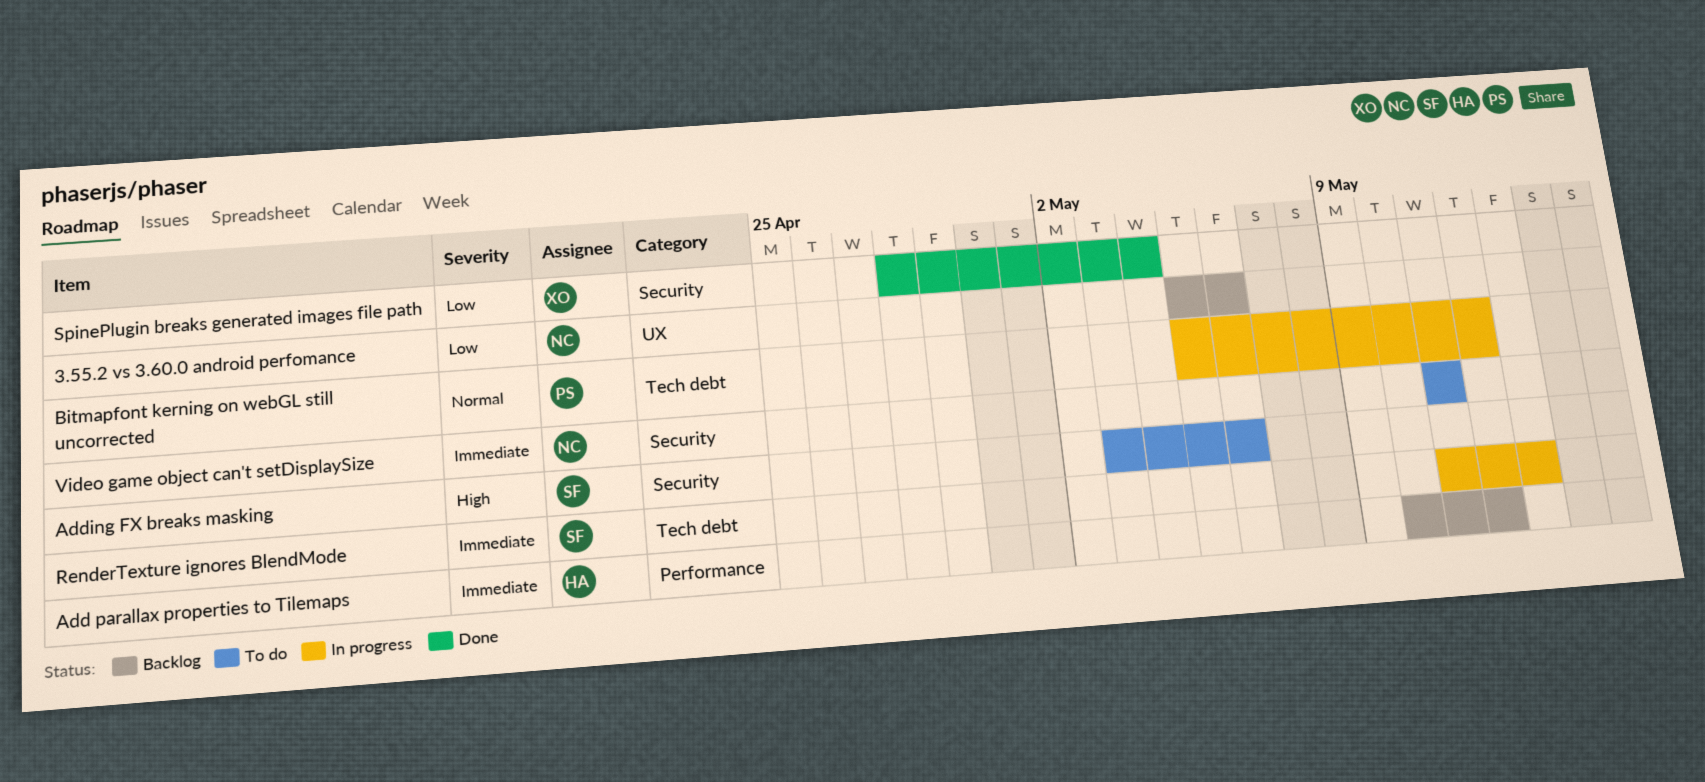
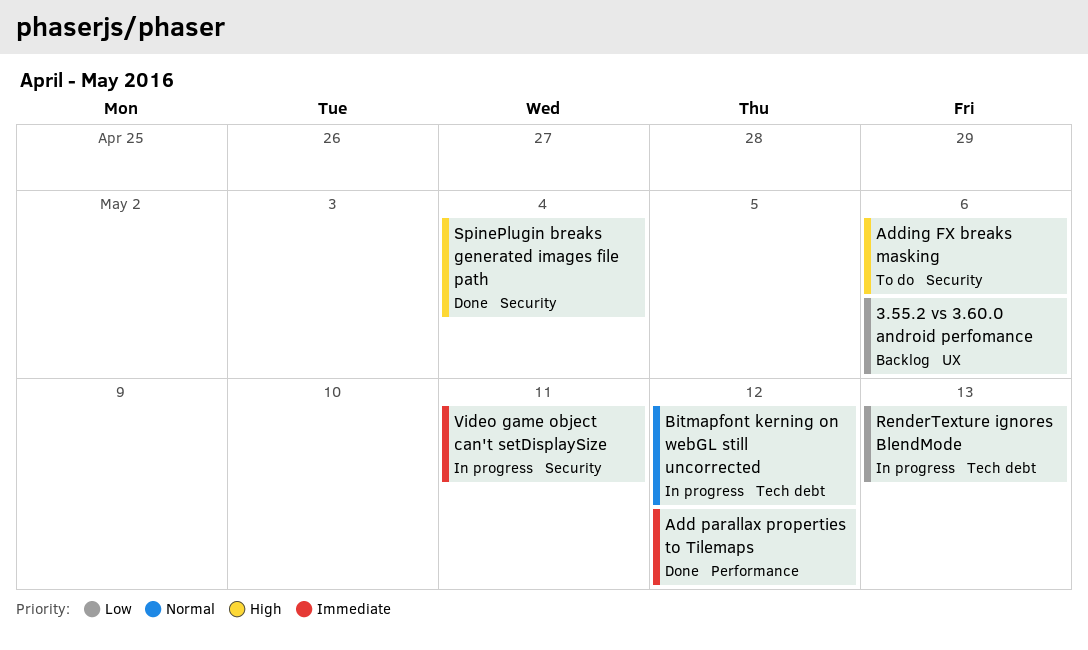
Add parallax properties to Tilemaps, status: Backlog -> Done
RenderTexture ignores BlendMode, priority: Immediate -> Low
SpinePlugin breaks generated images file path, priority: Low -> High
Video game object can't setDisplaySize, status: To do -> In progress

